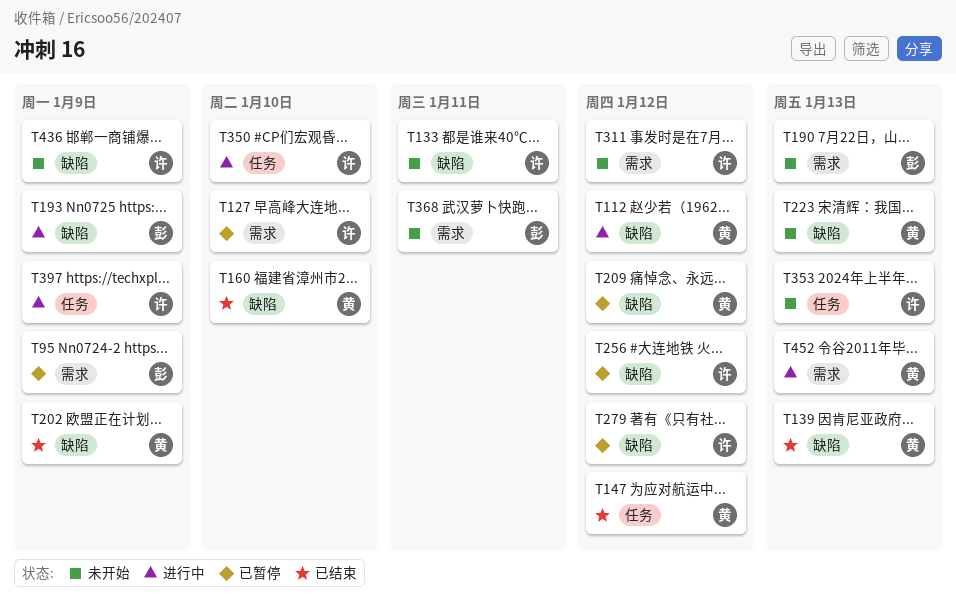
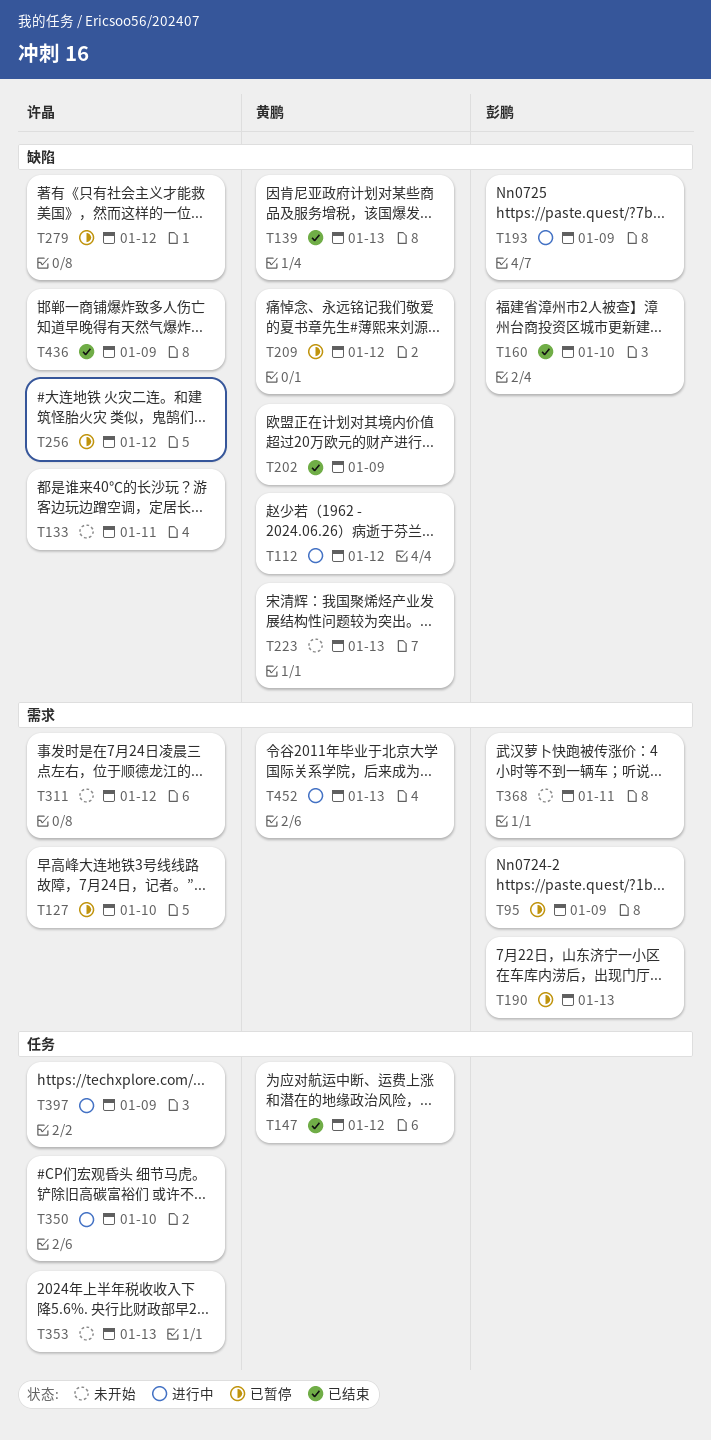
T160, owner: 黄鹏 -> 彭鹏
T190, status: 未开始 -> 已暂停
T436, status: 未开始 -> 已结束

